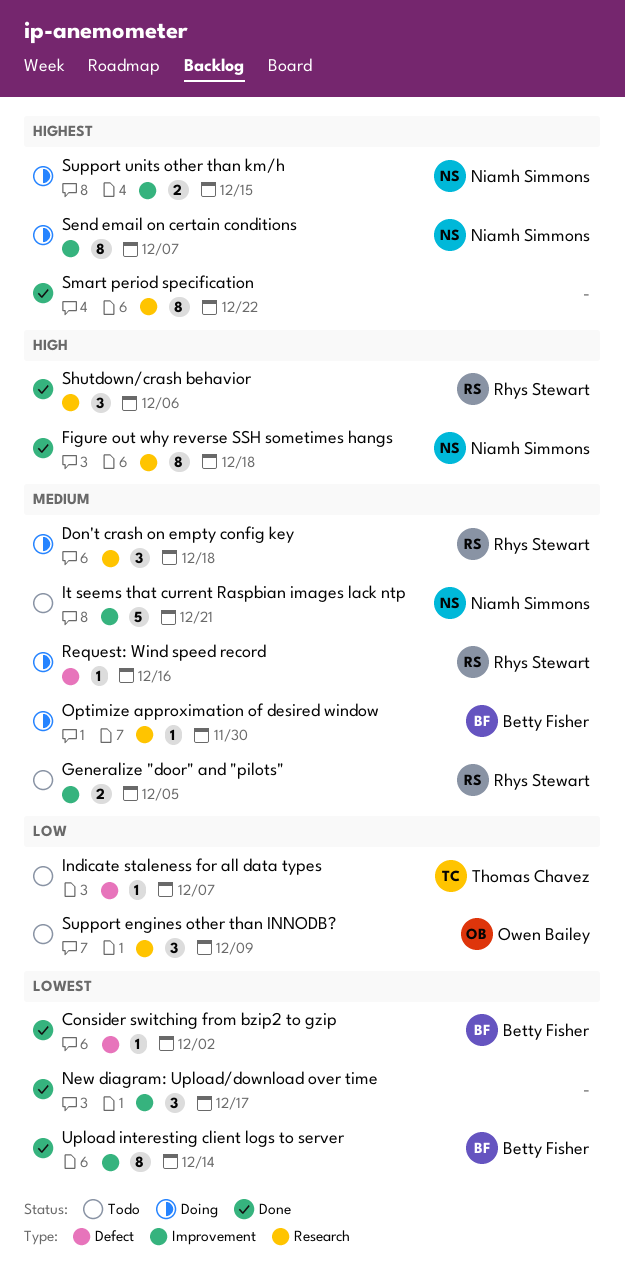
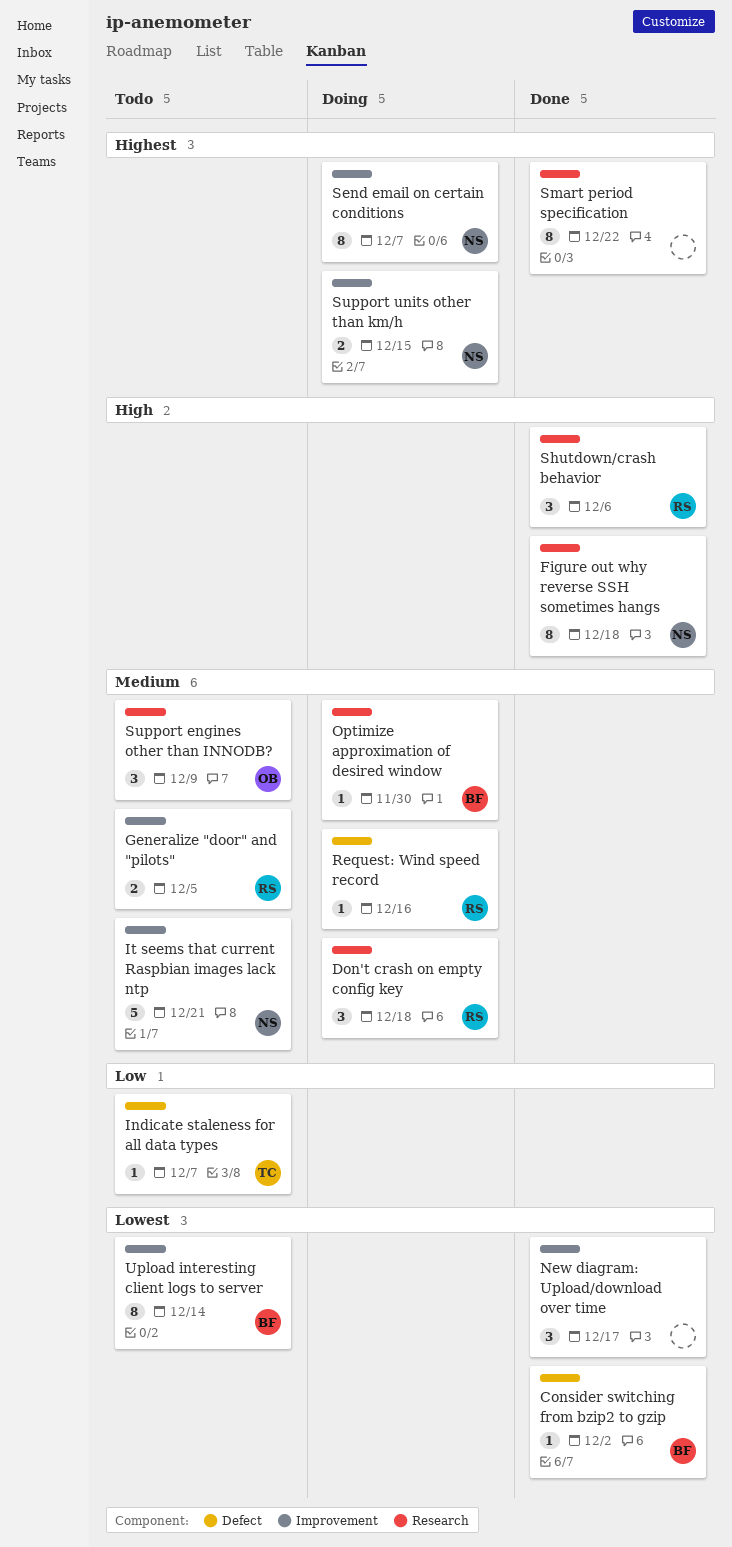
Support engines other than INNODB?, priority: Low -> Medium
Upload interesting client logs to server, status: Done -> Todo

